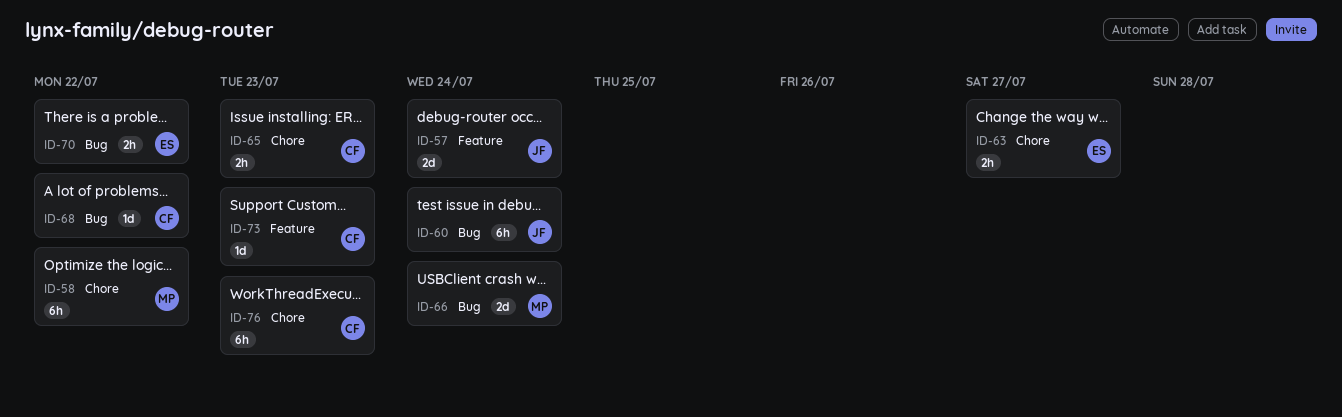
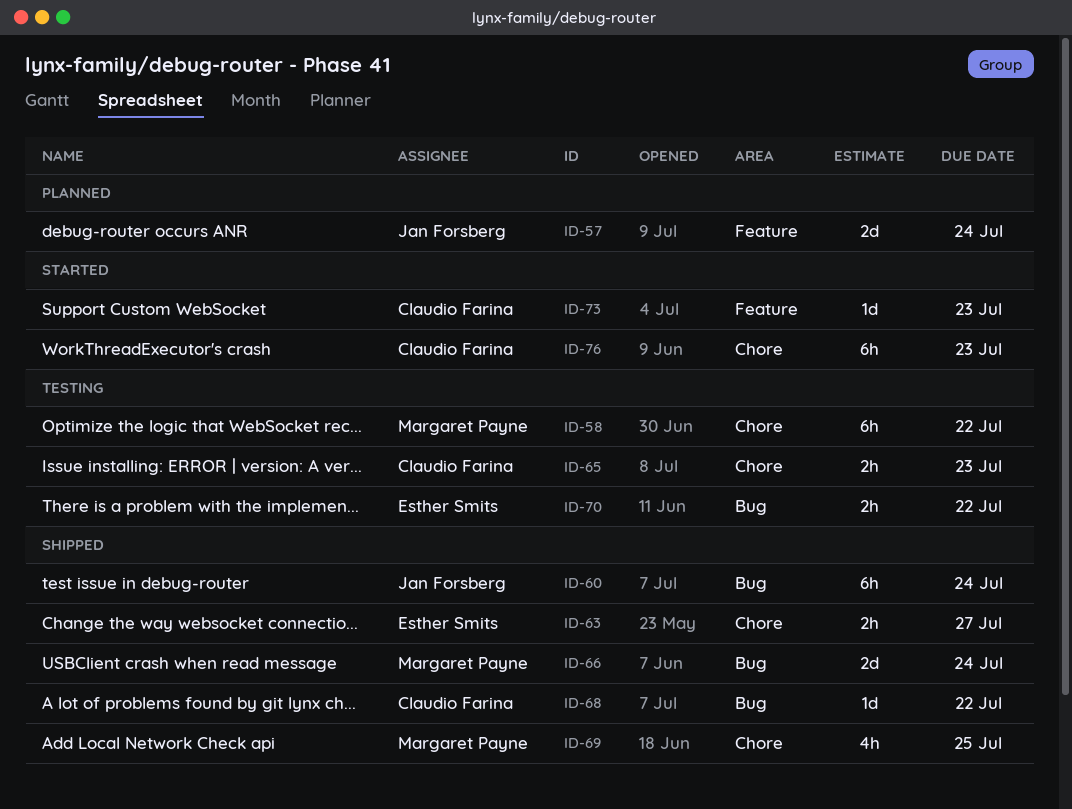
ID-69: none -> present

